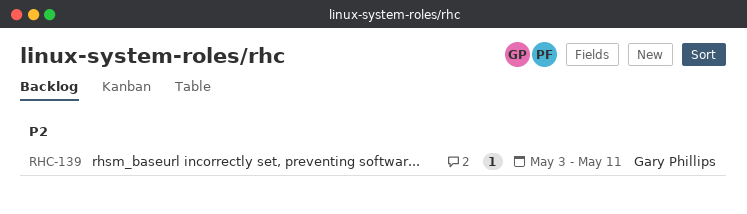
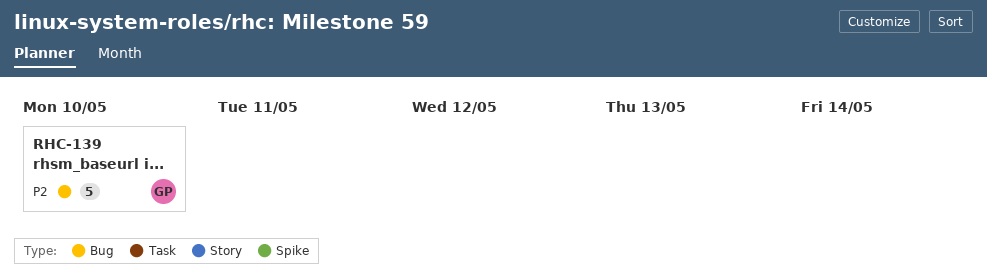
RHC-139, estimate: 1 -> 5
RHC-139, due: May 11 -> May 10

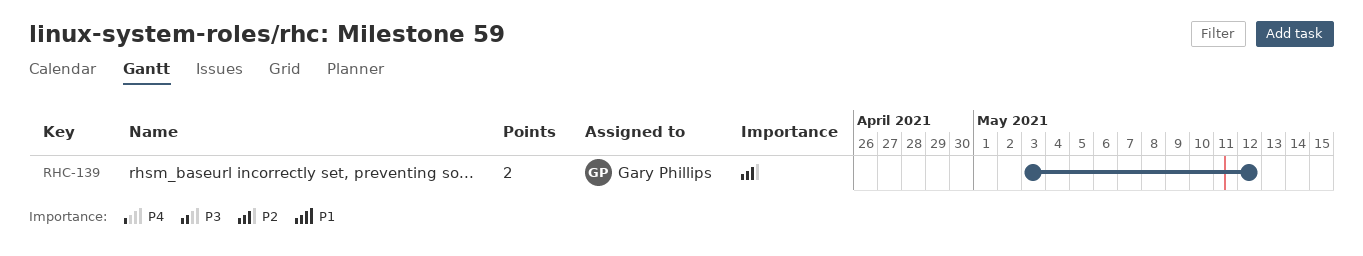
RHC-139, estimate: 5 -> 2
RHC-139, due: May 10 -> May 12

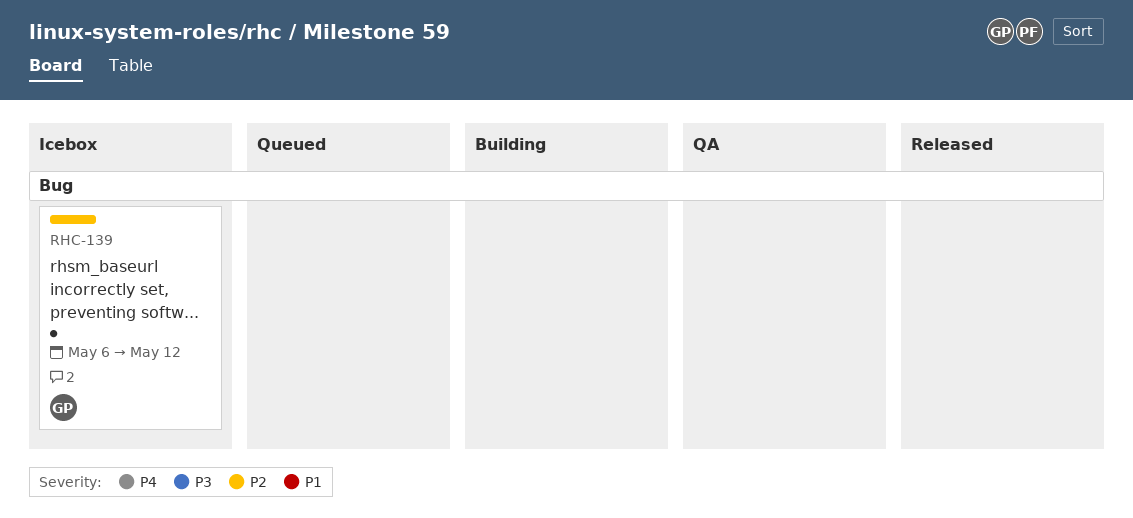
RHC-139, estimate: 2 -> 1
RHC-139, start: May 3 -> May 6

